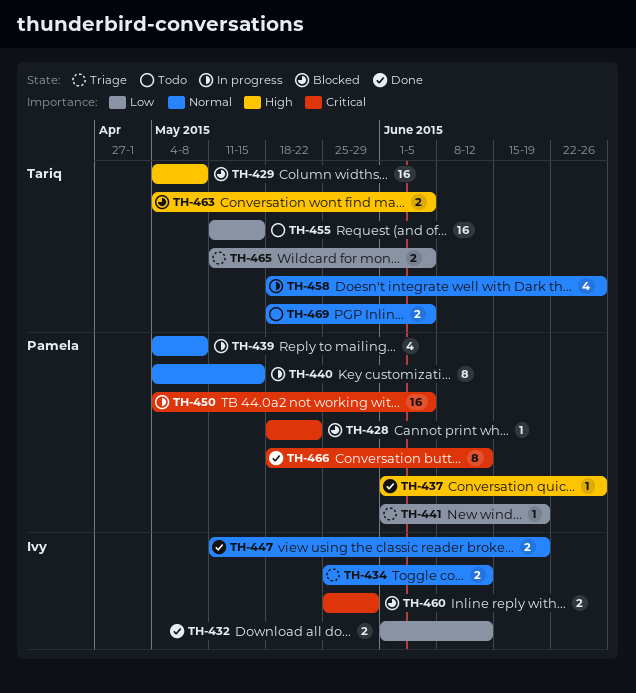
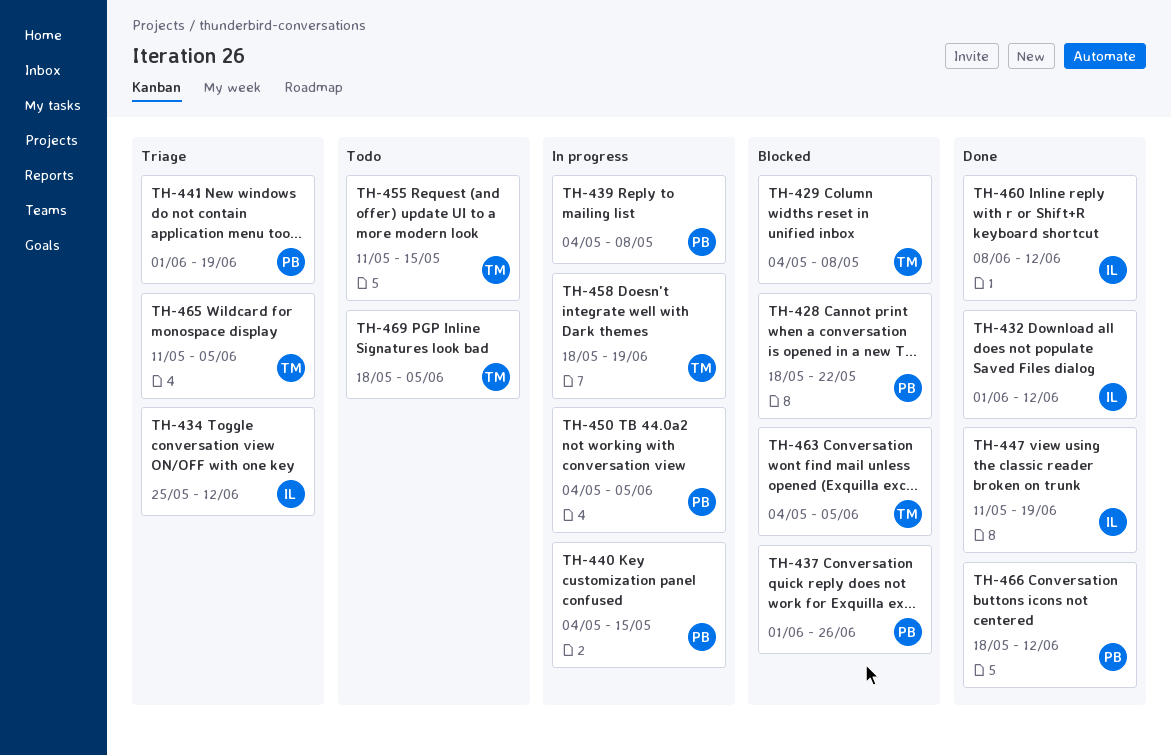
TH-437, status: Done -> Blocked
TH-458, due: Jun 26 -> Jun 19
TH-460, status: Blocked -> Done
TH-460, start: May 25 -> Jun 8
TH-460, due: May 29 -> Jun 12

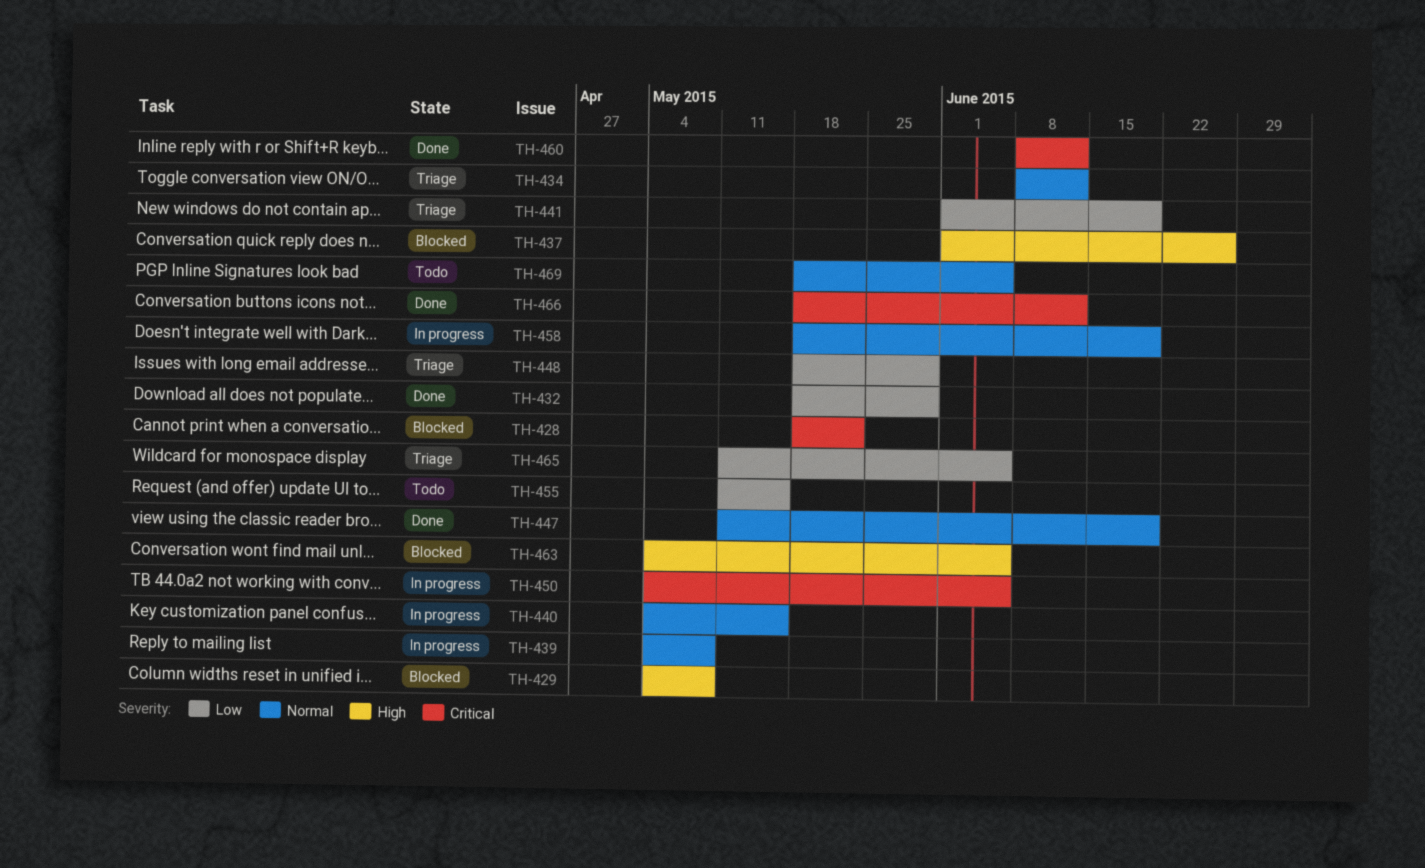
TH-432, start: Jun 1 -> May 18
TH-432, due: Jun 12 -> May 29
TH-434, start: May 25 -> Jun 8
TH-448: none -> present

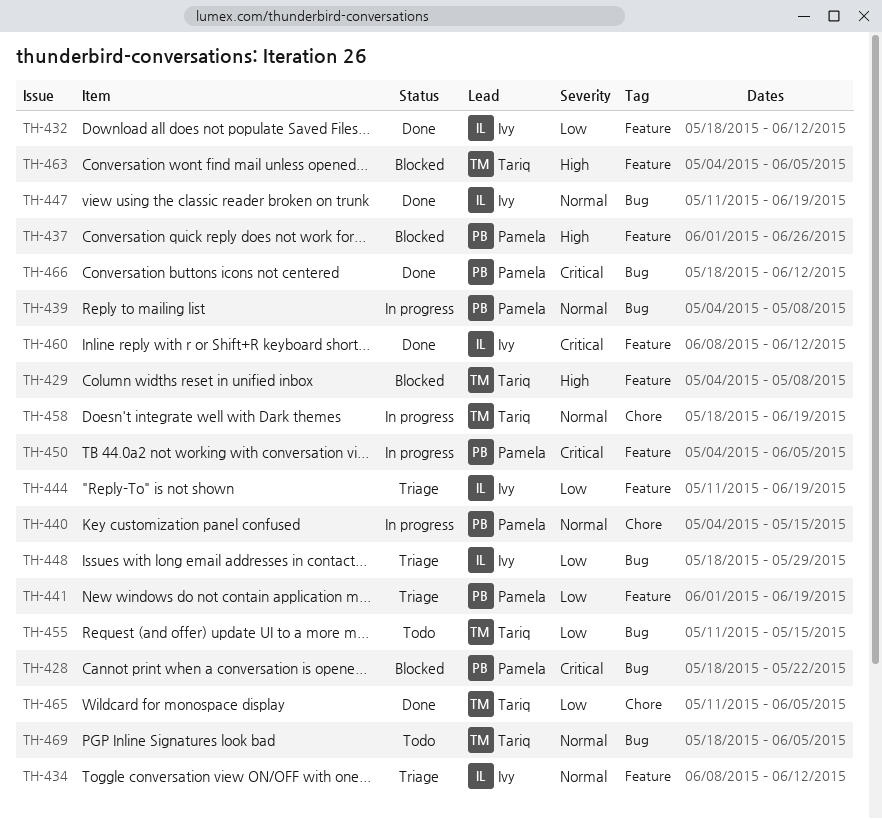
TH-432, due: May 29 -> Jun 12
TH-444: none -> present
TH-465, status: Triage -> Done

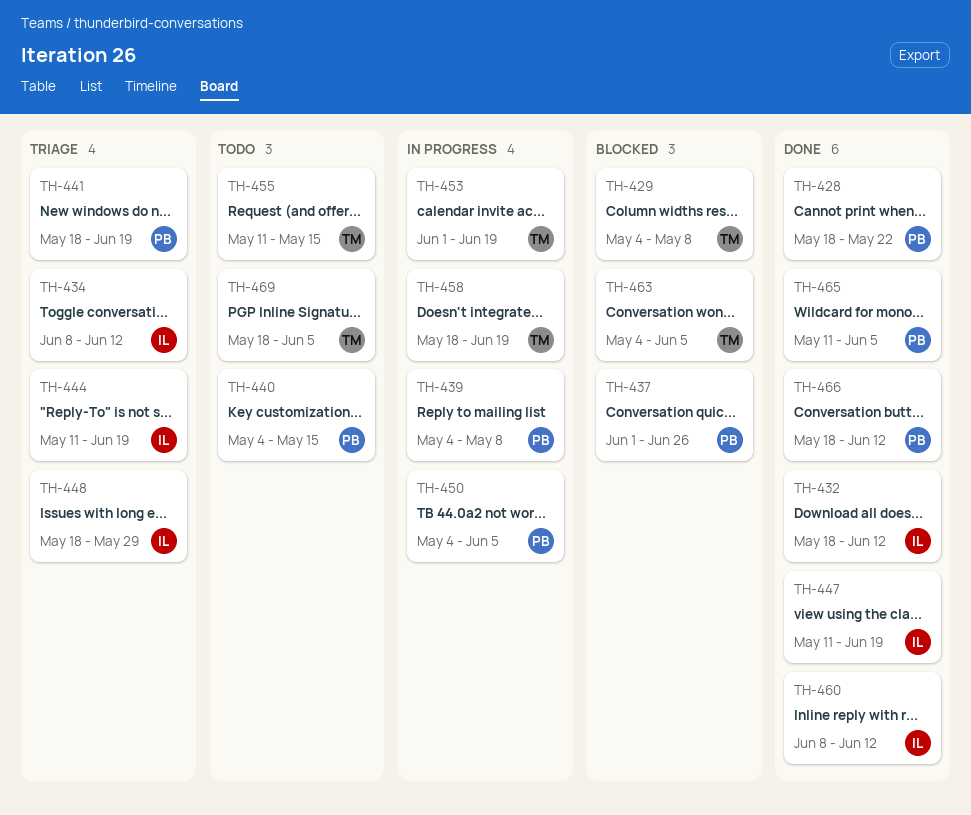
TH-428, status: Blocked -> Done
TH-440, status: In progress -> Todo
TH-441, start: Jun 1 -> May 18
TH-453: none -> present
TH-465, owner: Tariq -> Pamela

